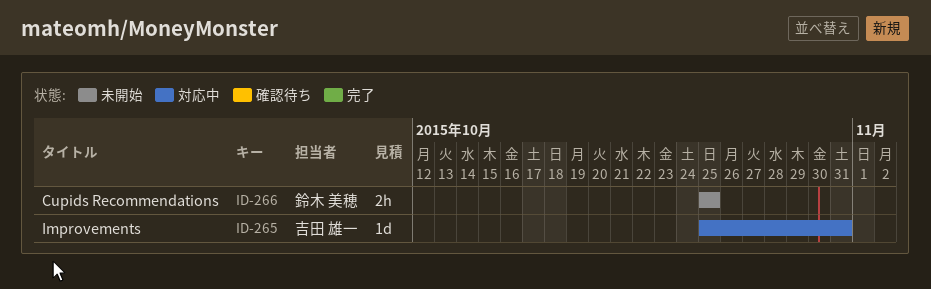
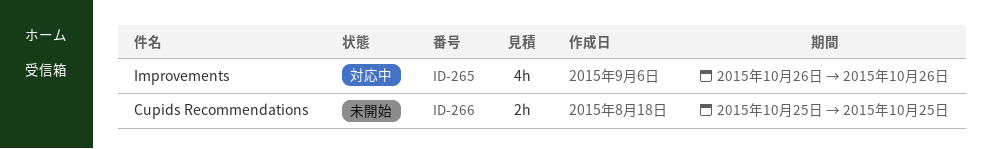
ID-265, estimate: 1d -> 4h
ID-265, start: Oct 25 -> Oct 26
ID-265, due: Oct 31 -> Oct 26

